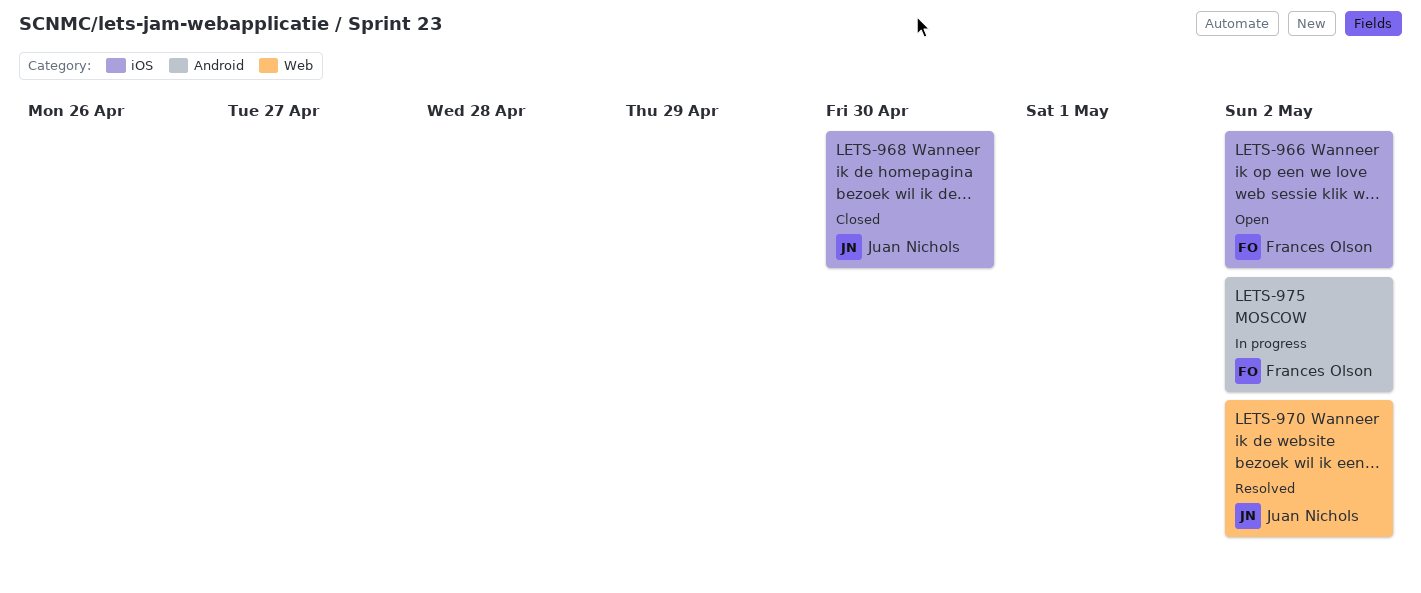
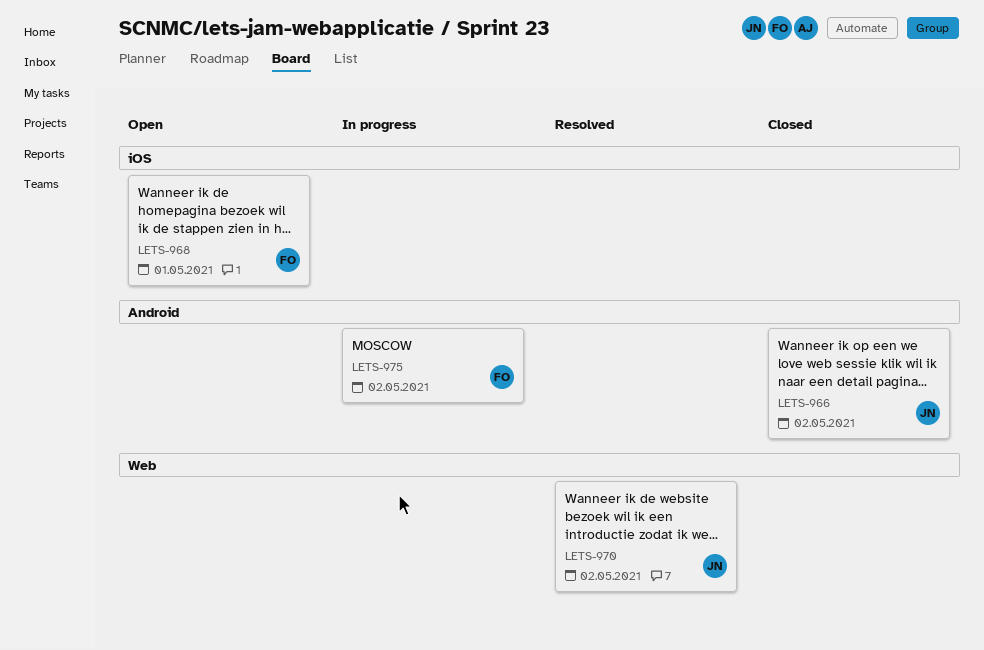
LETS-966, status: Open -> Closed
LETS-966, owner: Frances Olson -> Juan Nichols
LETS-966, label: iOS -> Android
LETS-968, status: Closed -> Open
LETS-968, owner: Juan Nichols -> Frances Olson
LETS-968, due: Apr 30 -> May 1

